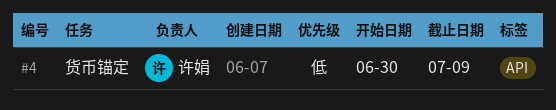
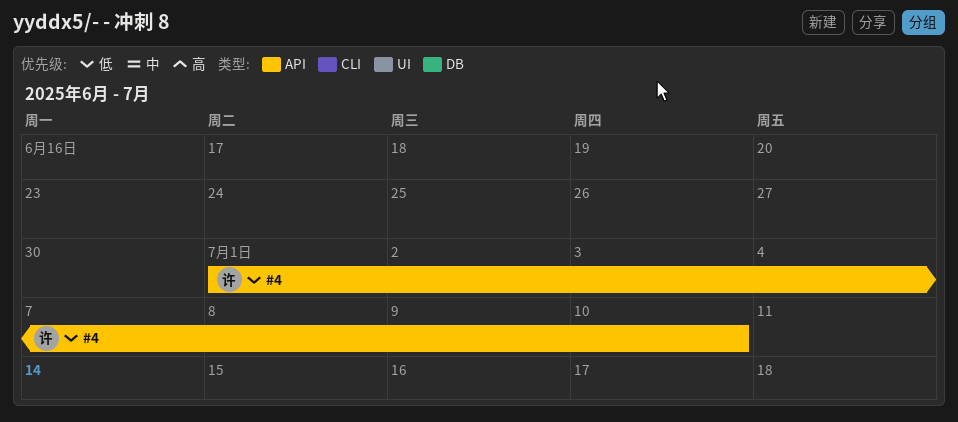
#4, start: Jun 30 -> Jul 1
#4, due: Jul 9 -> Jul 10

